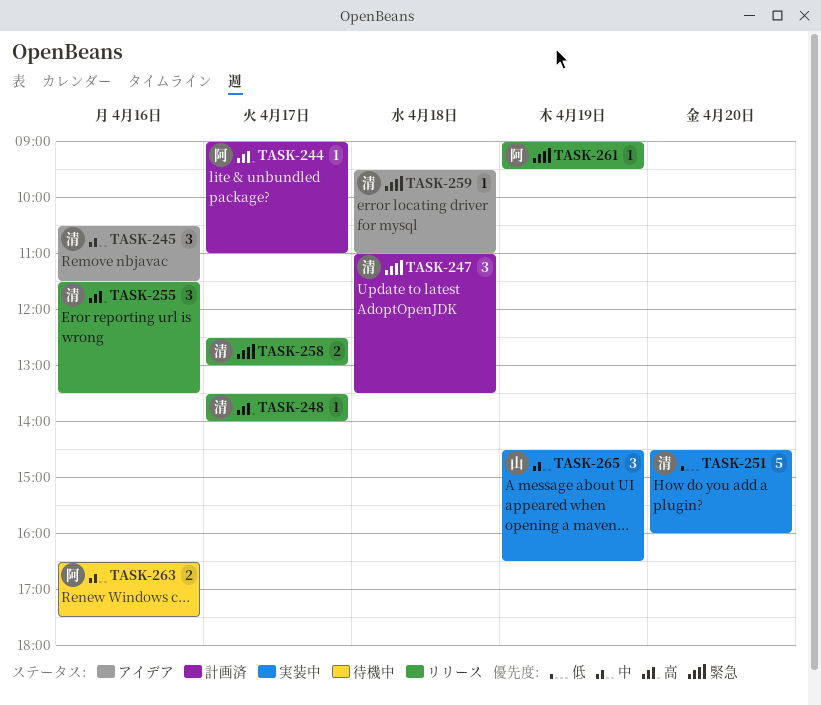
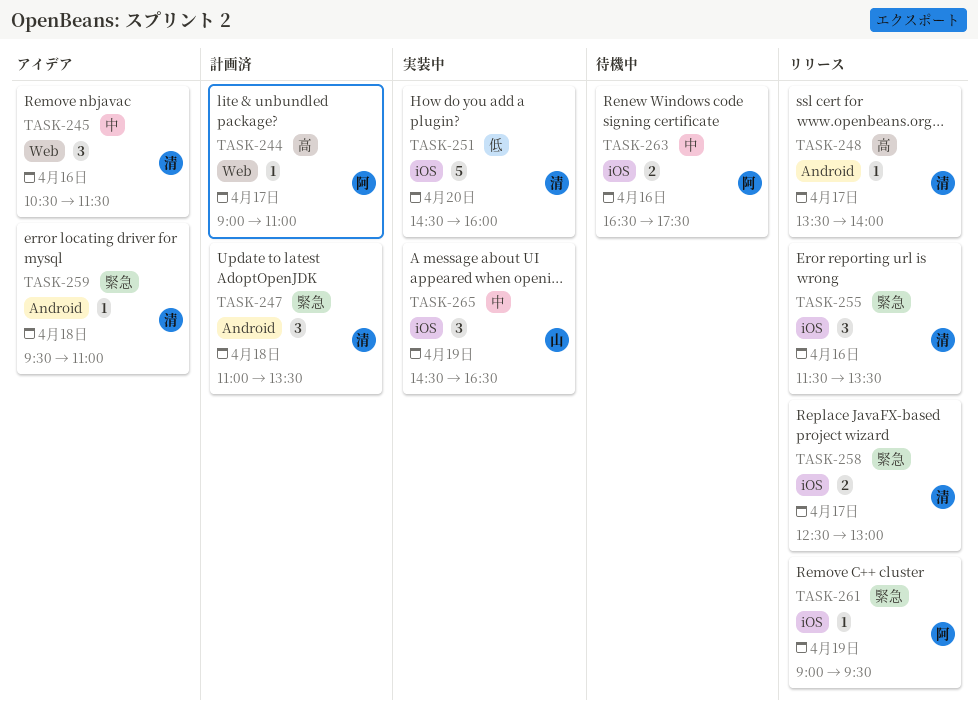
TASK-255, priority: 高 -> 緊急

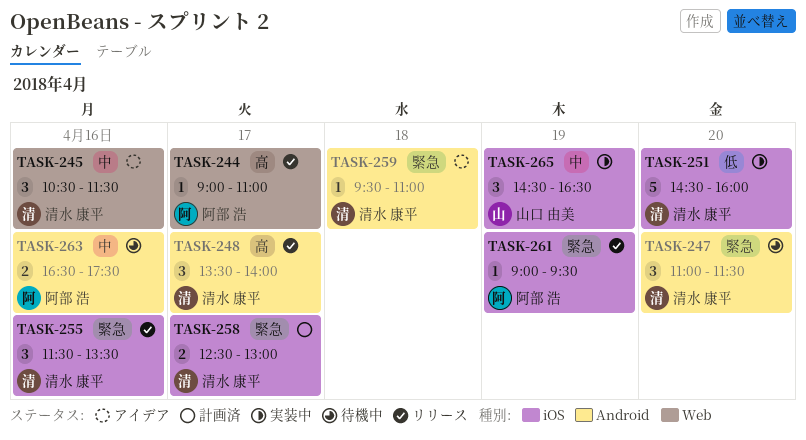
TASK-244, status: 計画済 -> リリース
TASK-247, status: 計画済 -> 待機中
TASK-247, day: Apr 18 -> Apr 20
TASK-247, ends: 13:30 -> 11:30
TASK-248, estimate: 1 -> 3
TASK-258, status: リリース -> 計画済
TASK-263, label: iOS -> Android

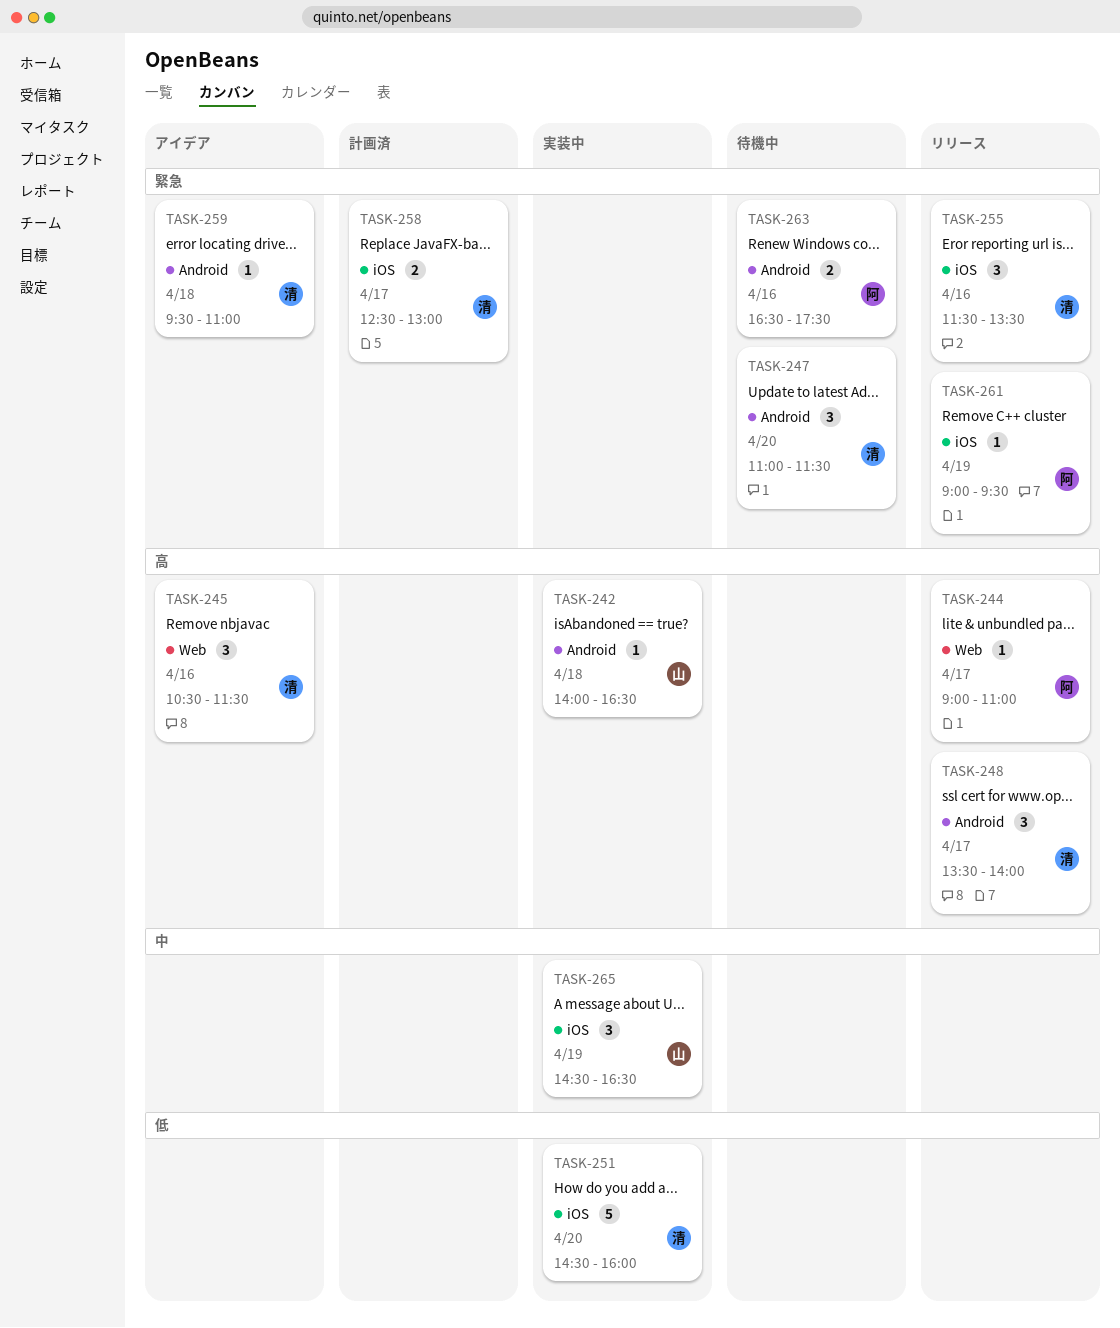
TASK-242: none -> present
TASK-245, priority: 中 -> 高
TASK-263, priority: 中 -> 緊急

